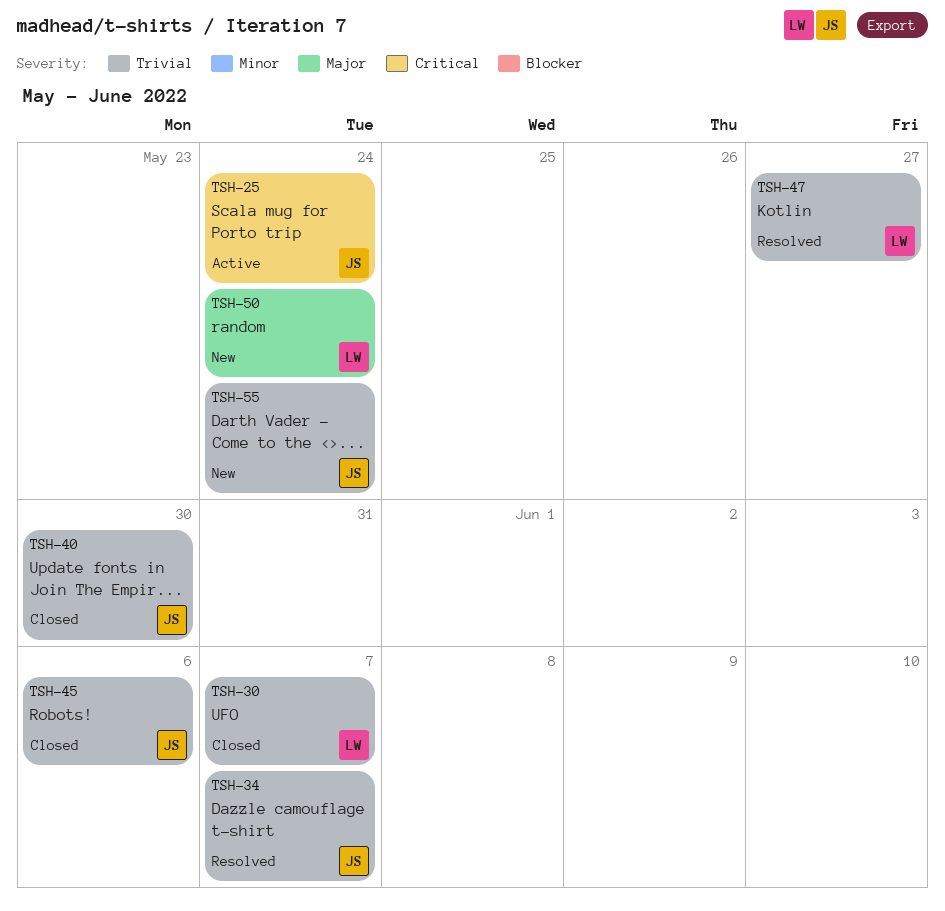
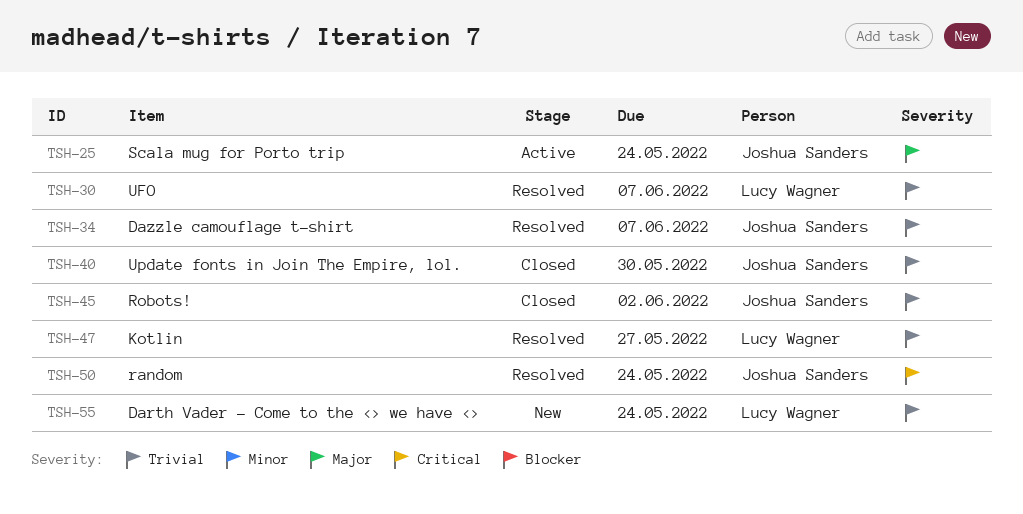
TSH-25, priority: Critical -> Major
TSH-30, status: Closed -> Resolved
TSH-45, due: Jun 6 -> Jun 2
TSH-50, status: New -> Resolved
TSH-50, owner: Lucy Wagner -> Joshua Sanders
TSH-50, priority: Major -> Critical
TSH-55, owner: Joshua Sanders -> Lucy Wagner

